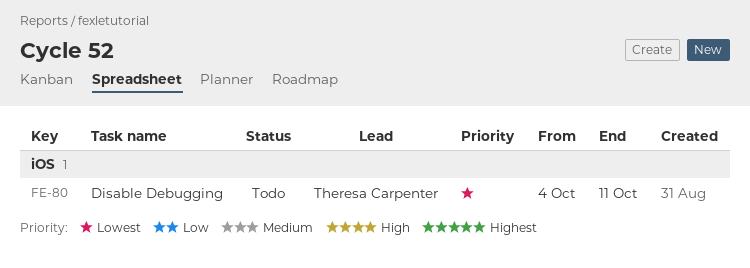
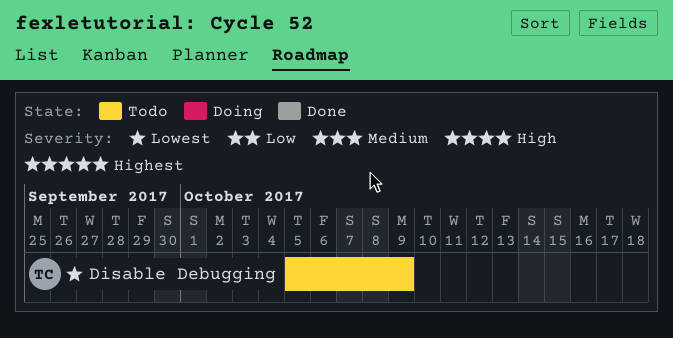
Disable Debugging, start: Oct 4 -> Oct 5
Disable Debugging, due: Oct 11 -> Oct 9

